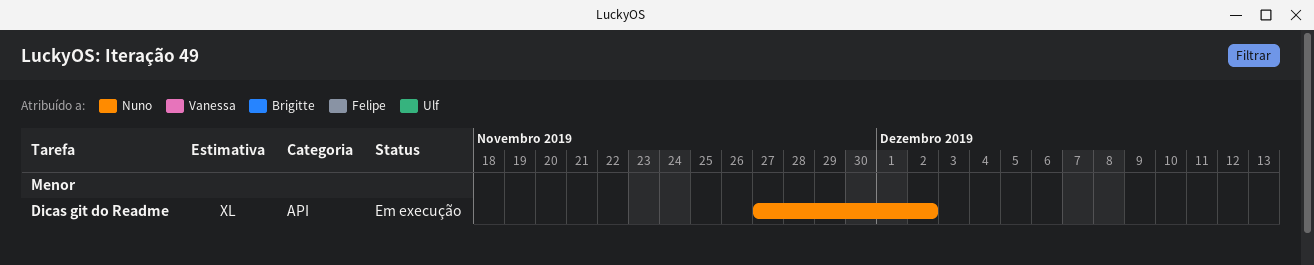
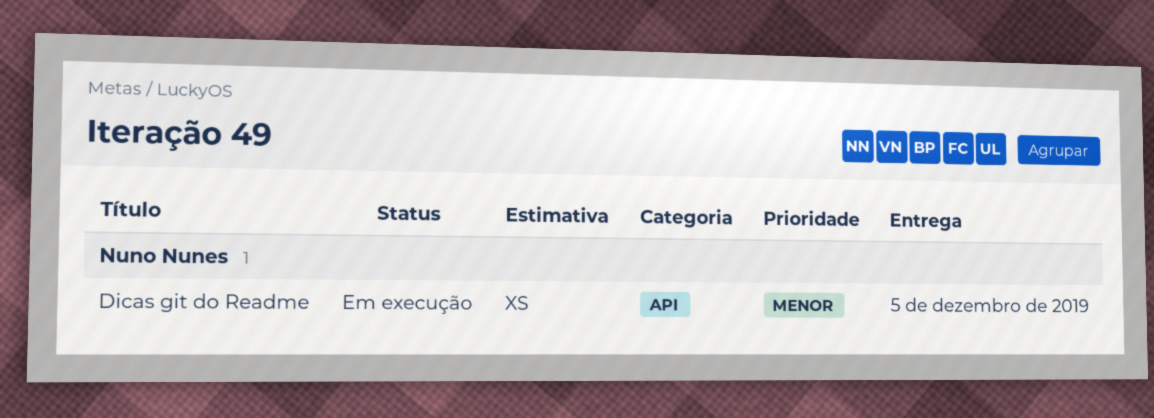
Dicas git do Readme, estimate: XL -> XS
Dicas git do Readme, due: Dec 2 -> Dec 5

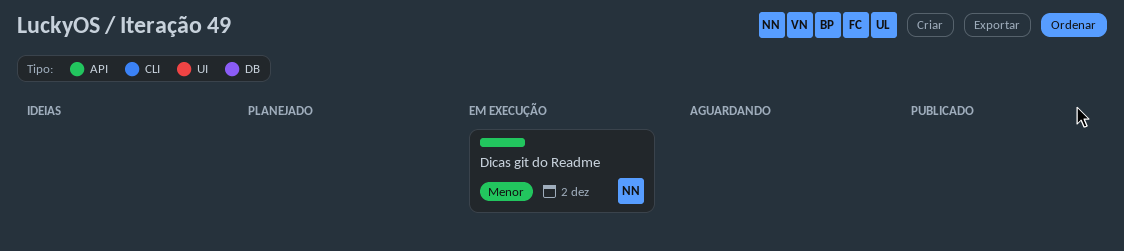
Dicas git do Readme, due: Dec 5 -> Dec 2

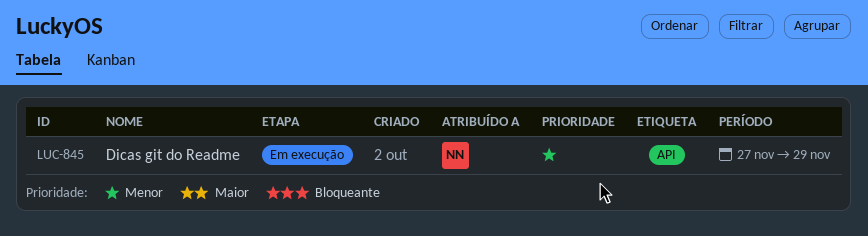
Dicas git do Readme, due: Dec 2 -> Nov 29

